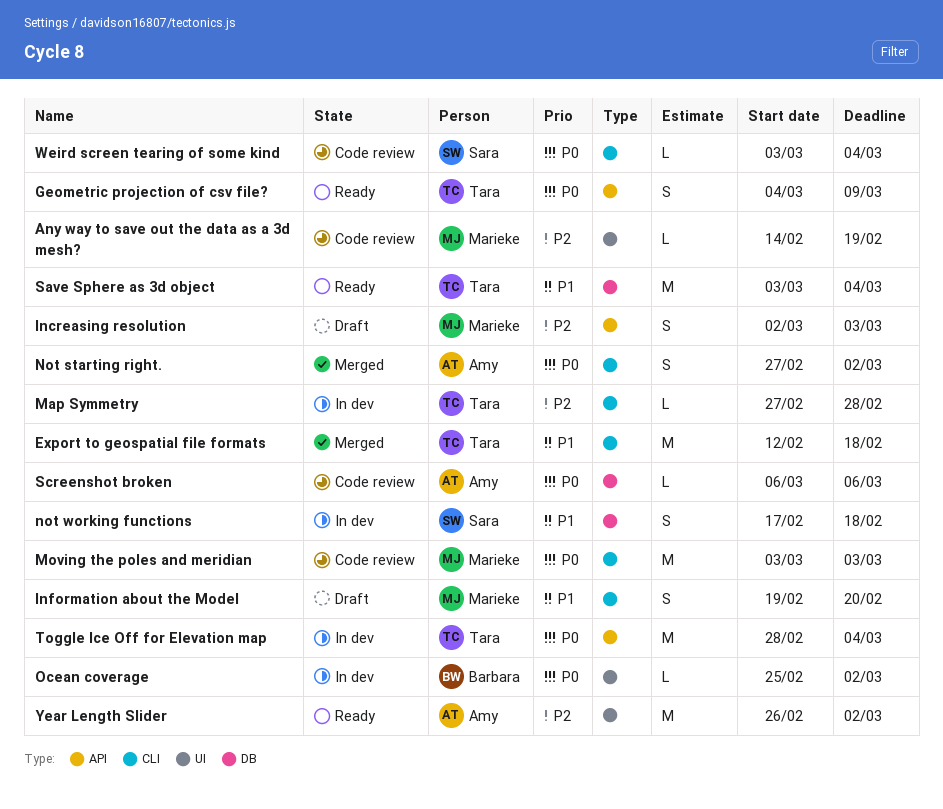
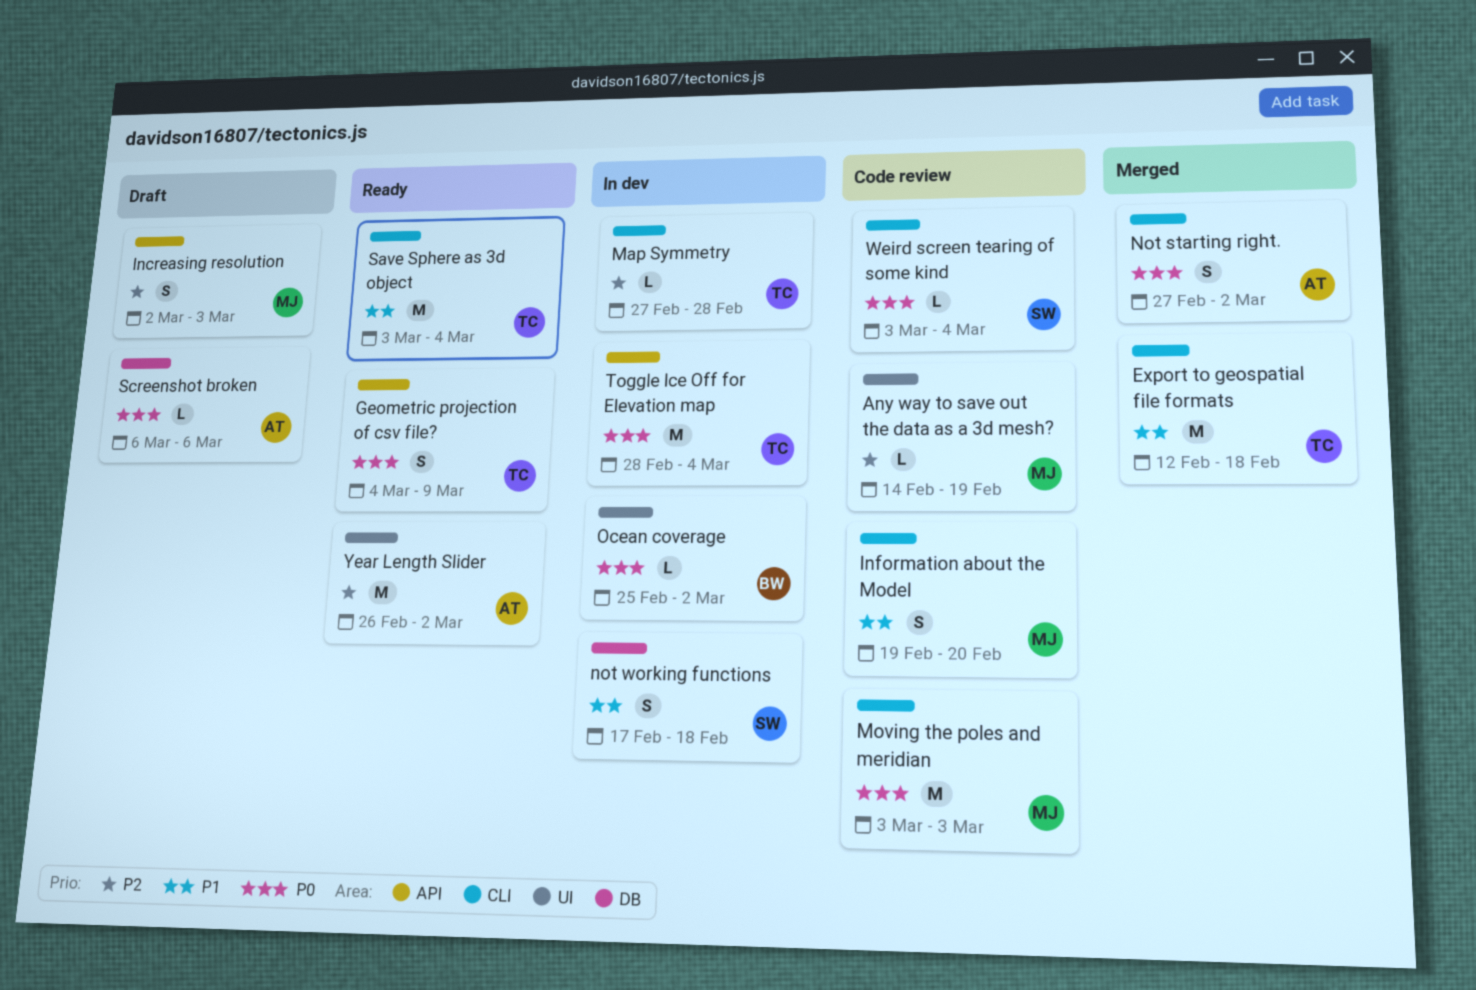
Information about the Model, status: Draft -> Code review
Save Sphere as 3d object, label: DB -> CLI
Screenshot broken, status: Code review -> Draft

